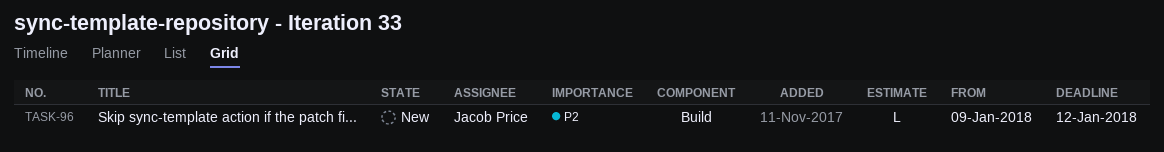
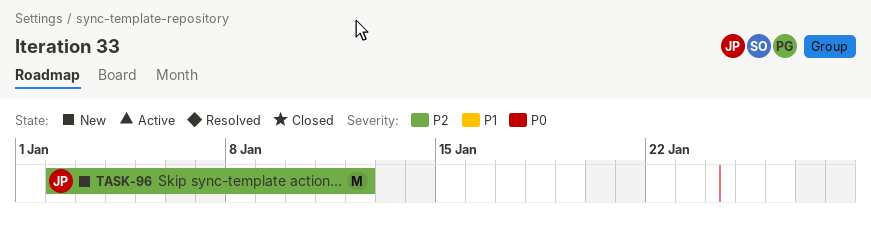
TASK-96, estimate: L -> M
TASK-96, start: Jan 9 -> Jan 2

